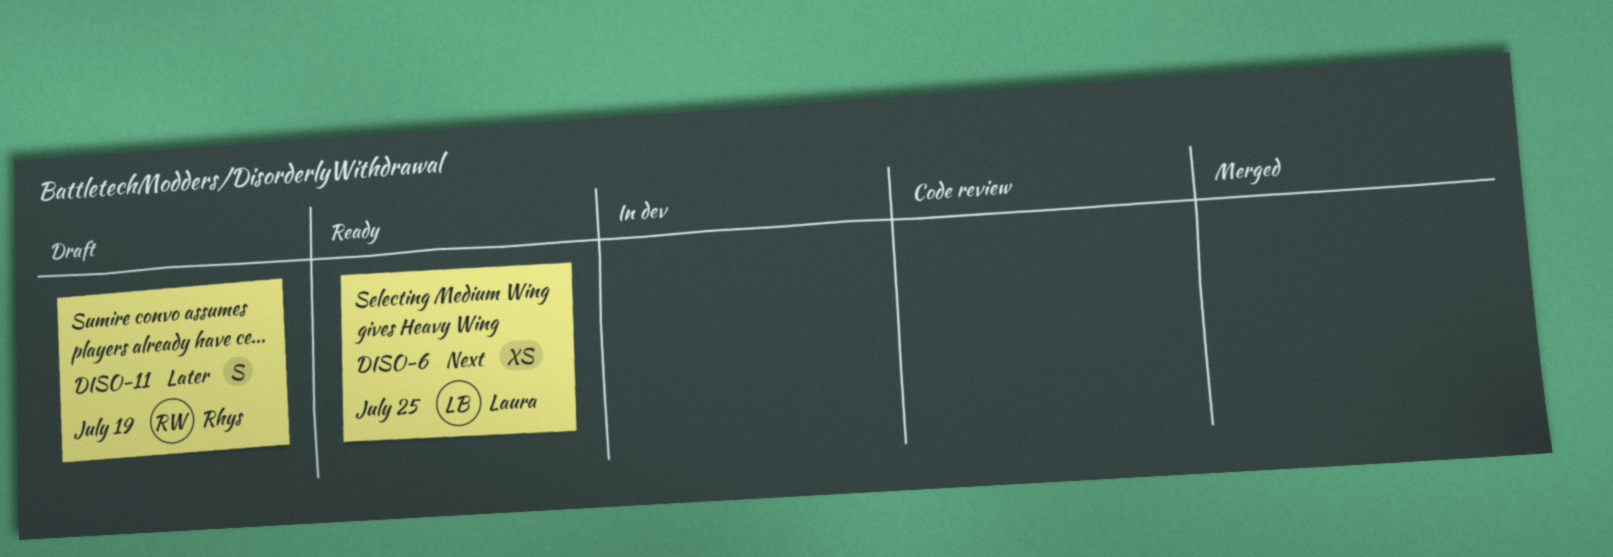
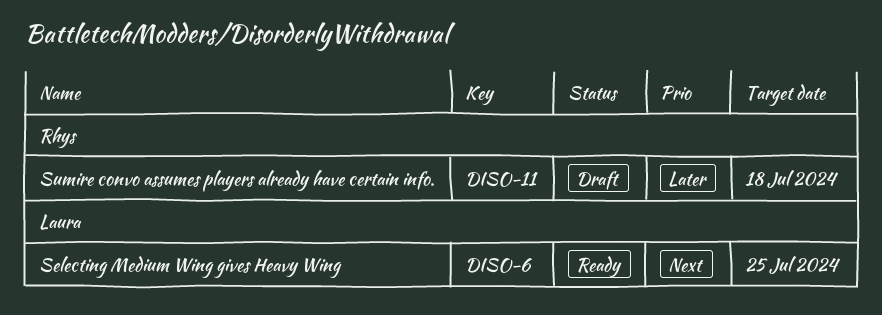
DISO-11, due: Jul 19 -> Jul 18

